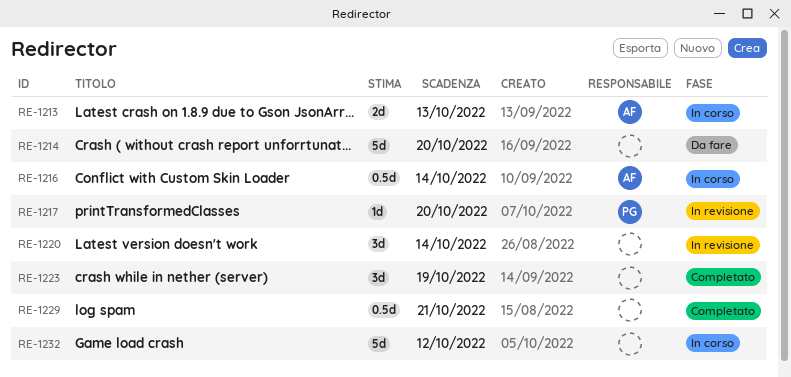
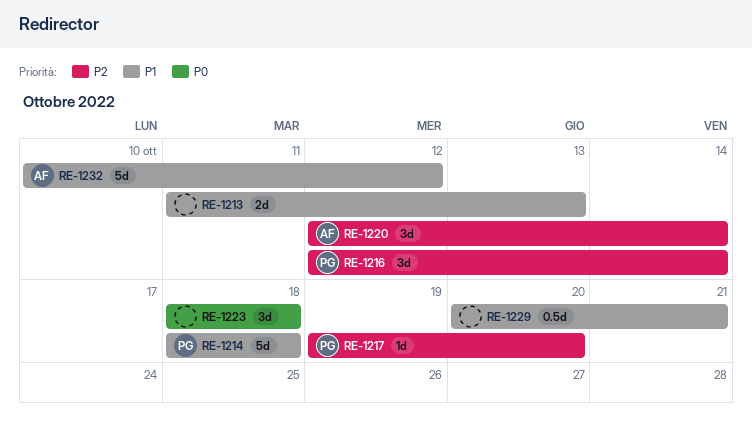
RE-1213, owner: AF -> none
RE-1214, owner: none -> PG
RE-1214, due: Oct 20 -> Oct 18
RE-1216, owner: AF -> PG
RE-1216, estimate: 0.5d -> 3d
RE-1220, owner: none -> AF
RE-1223, due: Oct 19 -> Oct 18
RE-1232, owner: none -> AF

